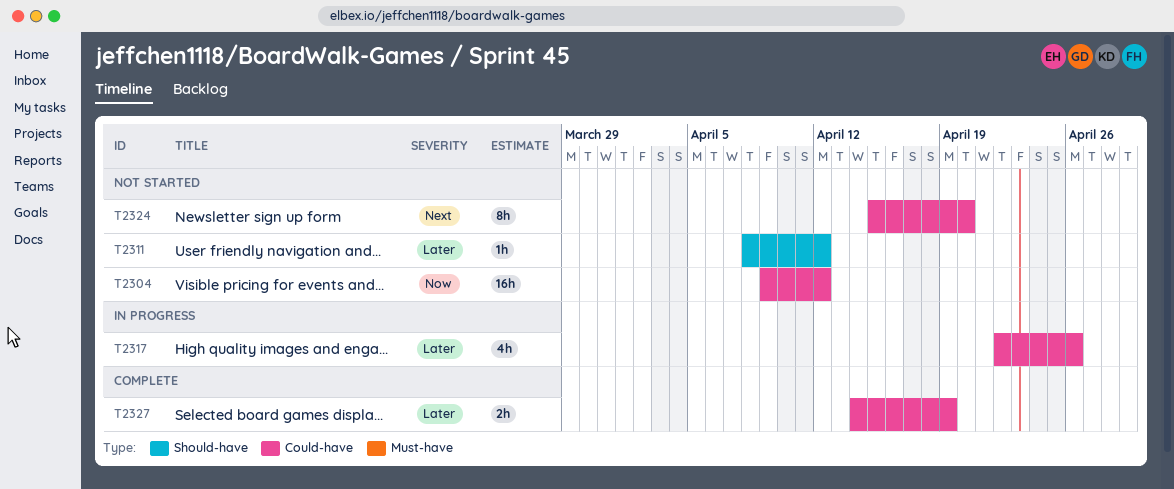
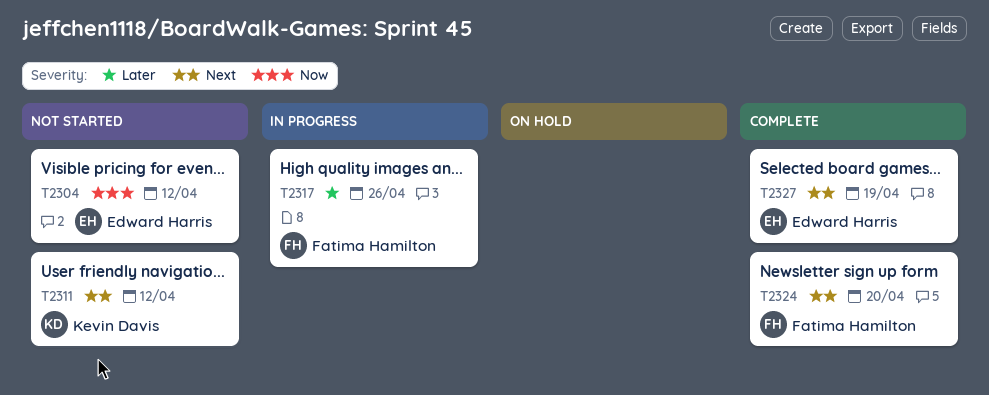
T2311, priority: Later -> Next
T2324, status: Not started -> Complete
T2327, priority: Later -> Next

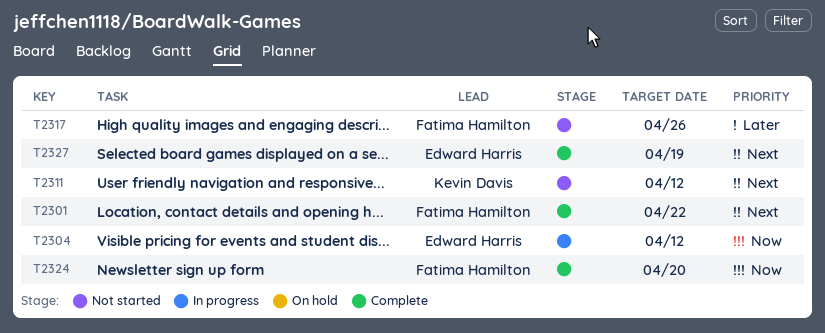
T2301: none -> present
T2304, status: Not started -> In progress
T2317, status: In progress -> Not started
T2324, priority: Next -> Now

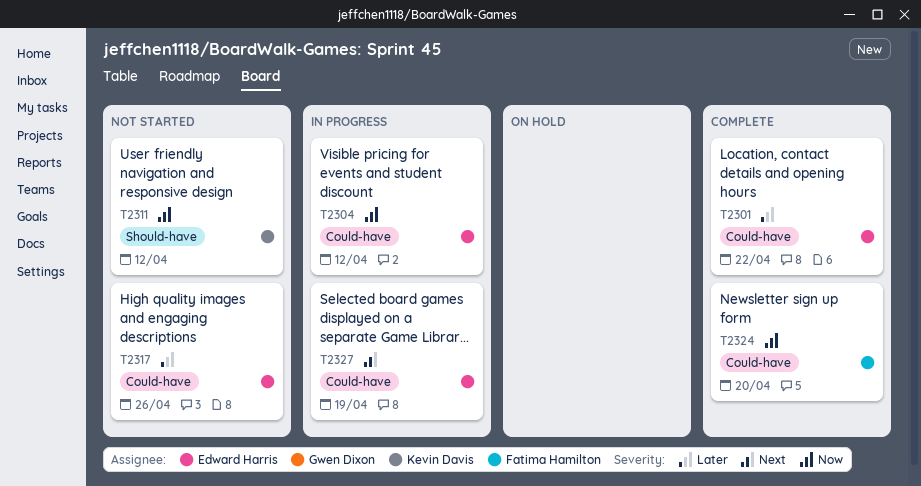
T2301, owner: Fatima Hamilton -> Edward Harris
T2301, priority: Next -> Later
T2311, priority: Next -> Now
T2317, owner: Fatima Hamilton -> Edward Harris
T2327, status: Complete -> In progress

